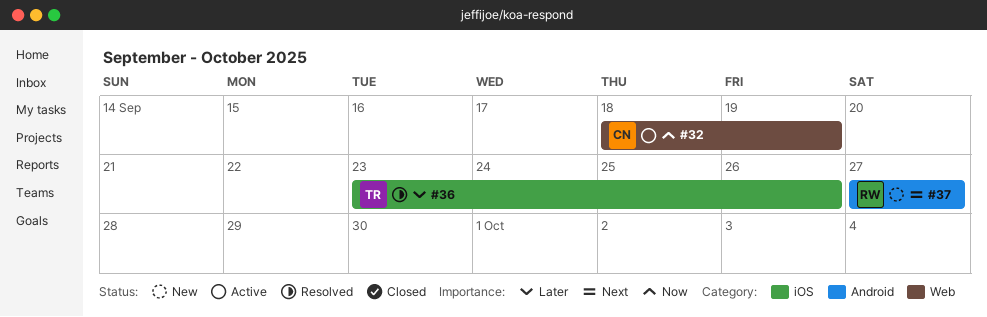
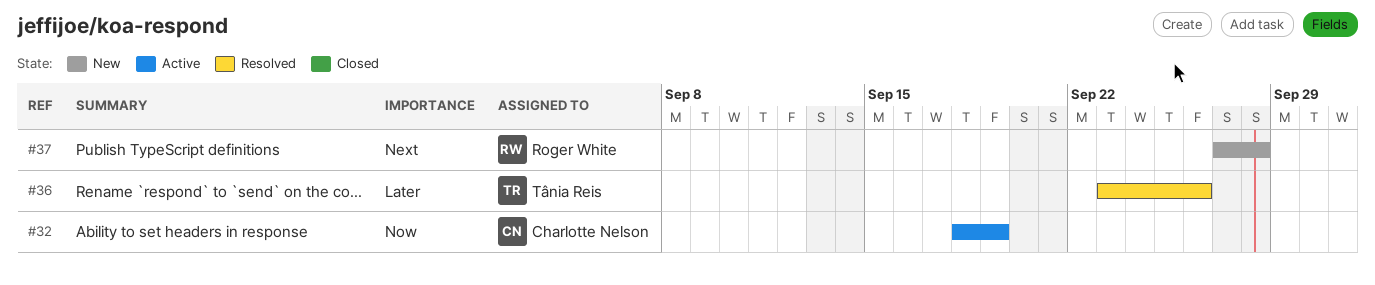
#37, due: Sep 27 -> Sep 28

